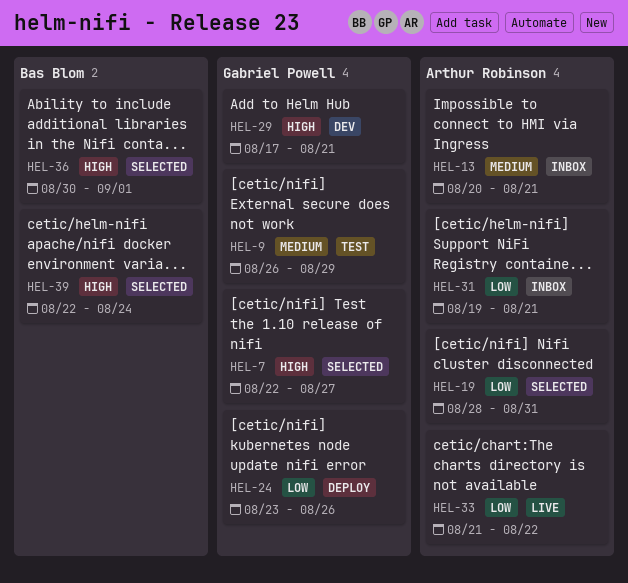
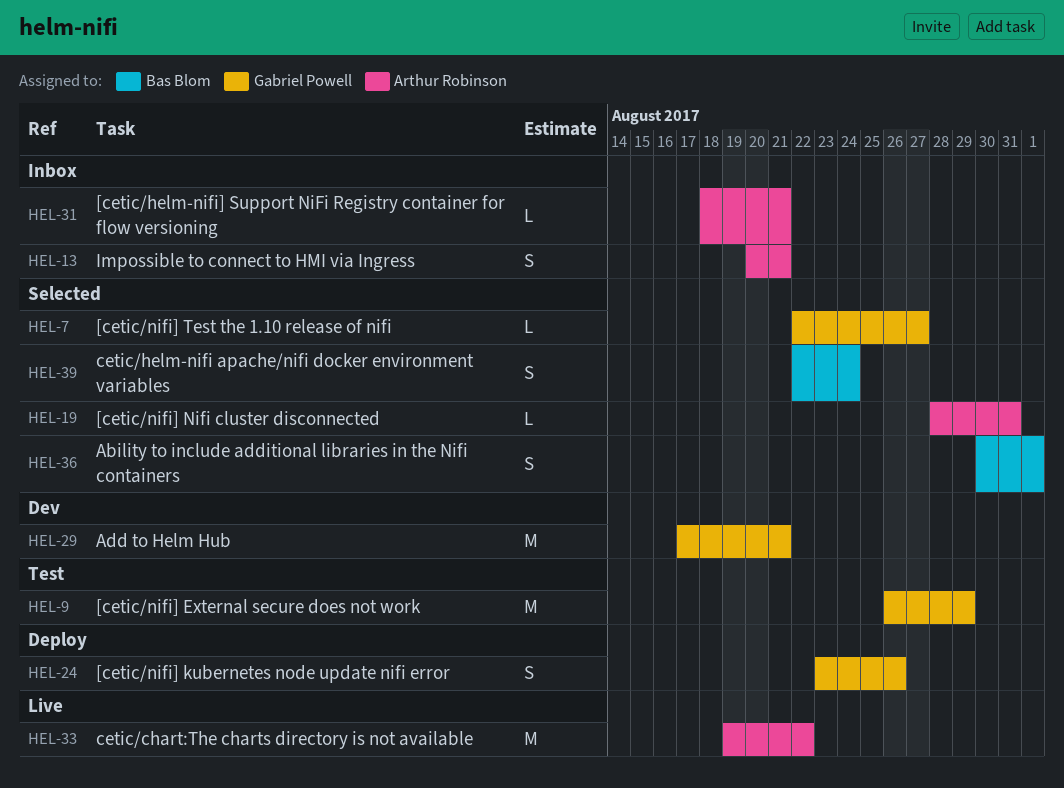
HEL-31, start: Aug 19 -> Aug 18
HEL-33, start: Aug 21 -> Aug 19

